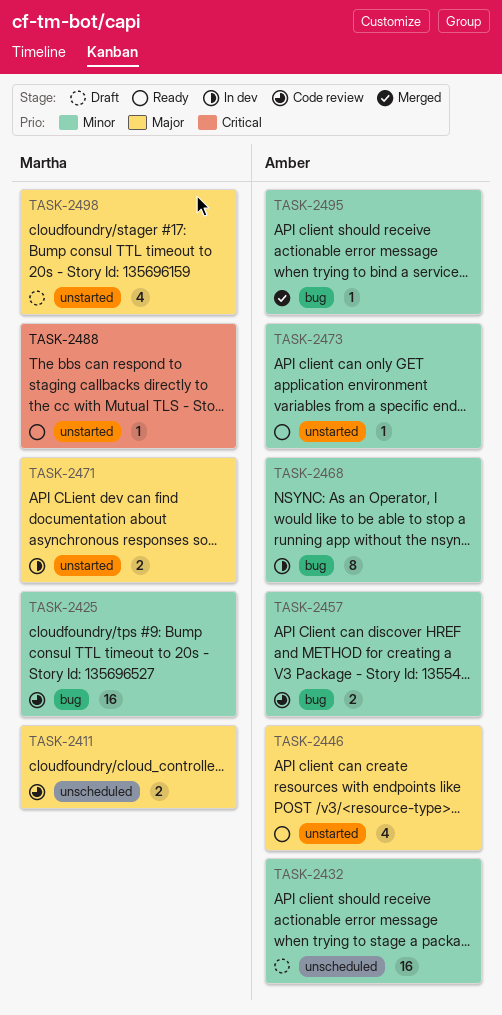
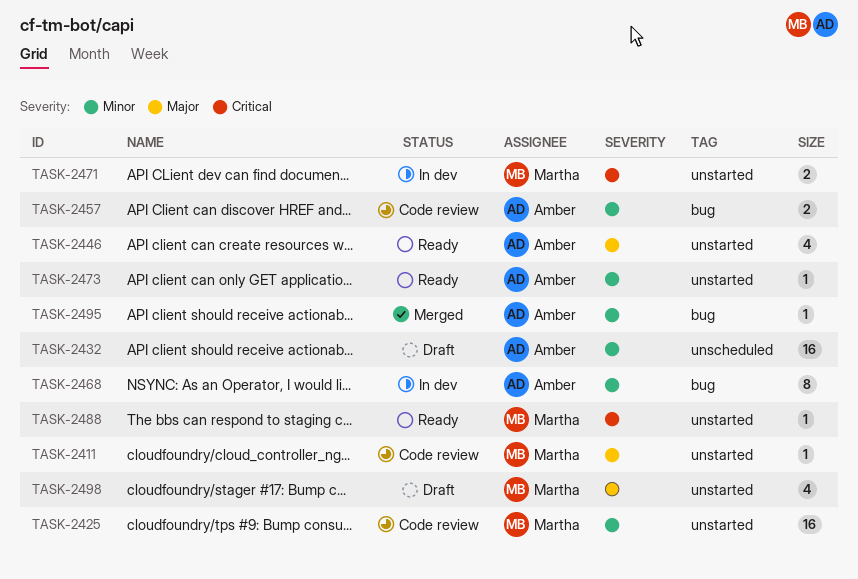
TASK-2411, label: unscheduled -> unstarted
TASK-2411, estimate: 2 -> 1
TASK-2425, label: bug -> unstarted
TASK-2471, priority: Major -> Critical

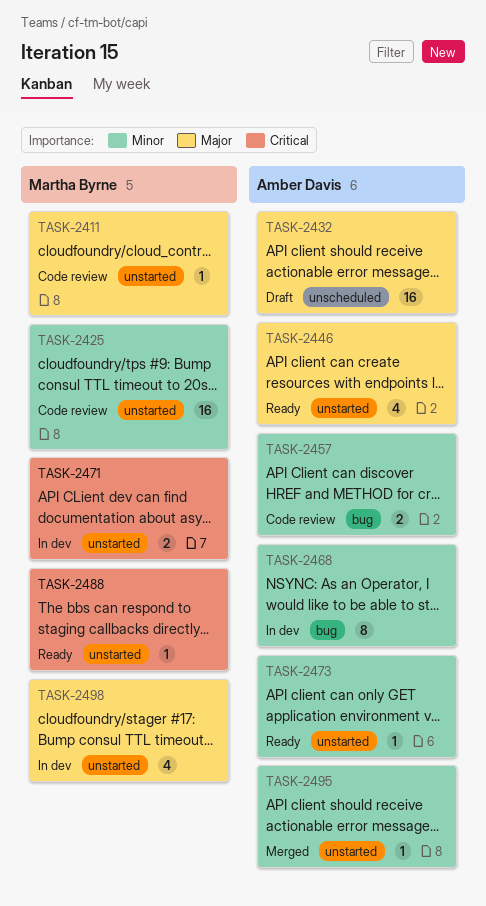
TASK-2432, priority: Minor -> Major
TASK-2495, label: bug -> unstarted
TASK-2498, status: Draft -> In dev

